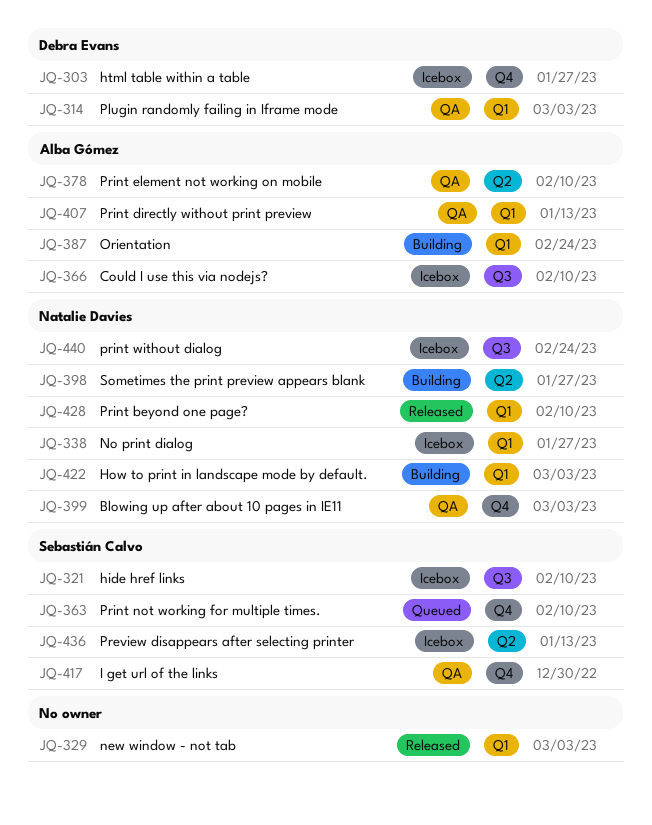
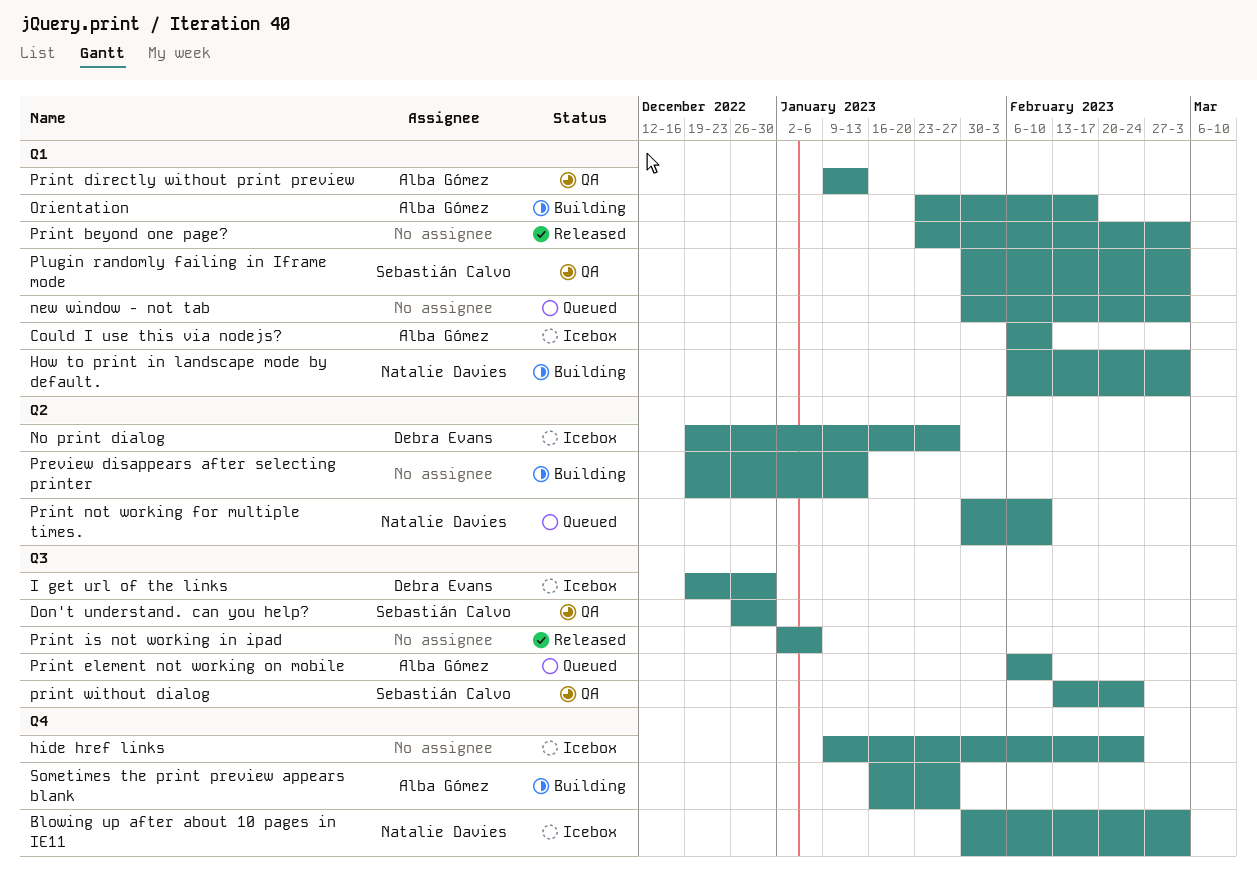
Blowing up after about 10 pages in IE11, status: QA -> Icebox
Could I use this via nodejs?, label: Q3 -> Q1
Don't understand. can you help?: none -> present
hide href links, owner: Sebastián Calvo -> none
hide href links, label: Q3 -> Q4
hide href links, due: Feb 10 -> Feb 24
html table within a table: present -> none
I get url of the links, status: QA -> Icebox
I get url of the links, owner: Sebastián Calvo -> Debra Evans
I get url of the links, label: Q4 -> Q3
new window - not tab, status: Released -> Queued
No print dialog, owner: Natalie Davies -> Debra Evans
No print dialog, label: Q1 -> Q2
Orientation, due: Feb 24 -> Feb 17
Plugin randomly failing in Iframe mode, owner: Debra Evans -> Sebastián Calvo
Preview disappears after selecting printer, status: Icebox -> Building
Preview disappears after selecting printer, owner: Sebastián Calvo -> none
Print beyond one page?, owner: Natalie Davies -> none
Print beyond one page?, due: Feb 10 -> Mar 3
Print element not working on mobile, status: QA -> Queued
Print element not working on mobile, label: Q2 -> Q3
Print is not working in ipad: none -> present
Print not working for multiple times., owner: Sebastián Calvo -> Natalie Davies
Print not working for multiple times., label: Q4 -> Q2
print without dialog, status: Icebox -> QA
print without dialog, owner: Natalie Davies -> Sebastián Calvo
Sometimes the print preview appears blank, owner: Natalie Davies -> Alba Gómez
Sometimes the print preview appears blank, label: Q2 -> Q4

